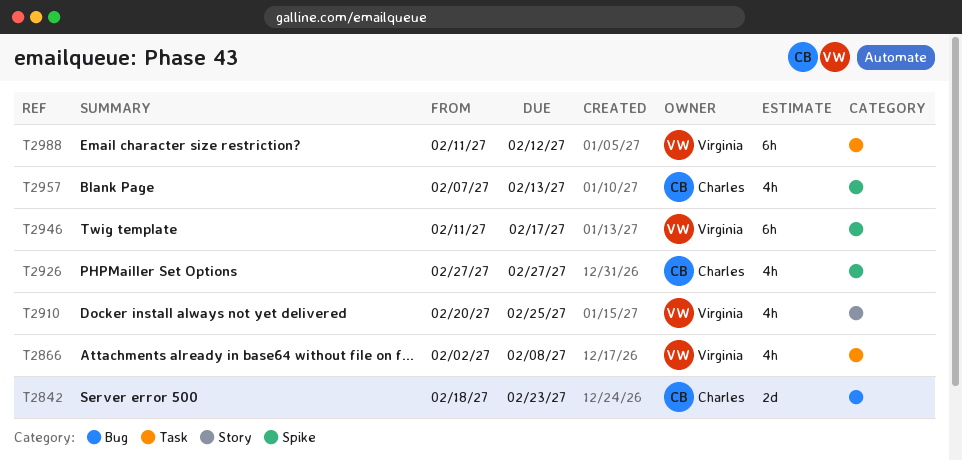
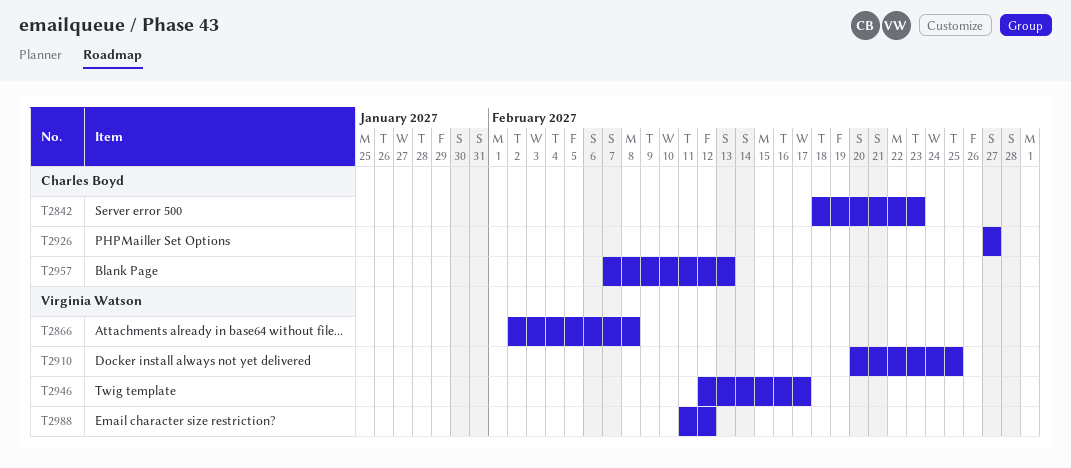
T2946, start: Feb 11 -> Feb 12

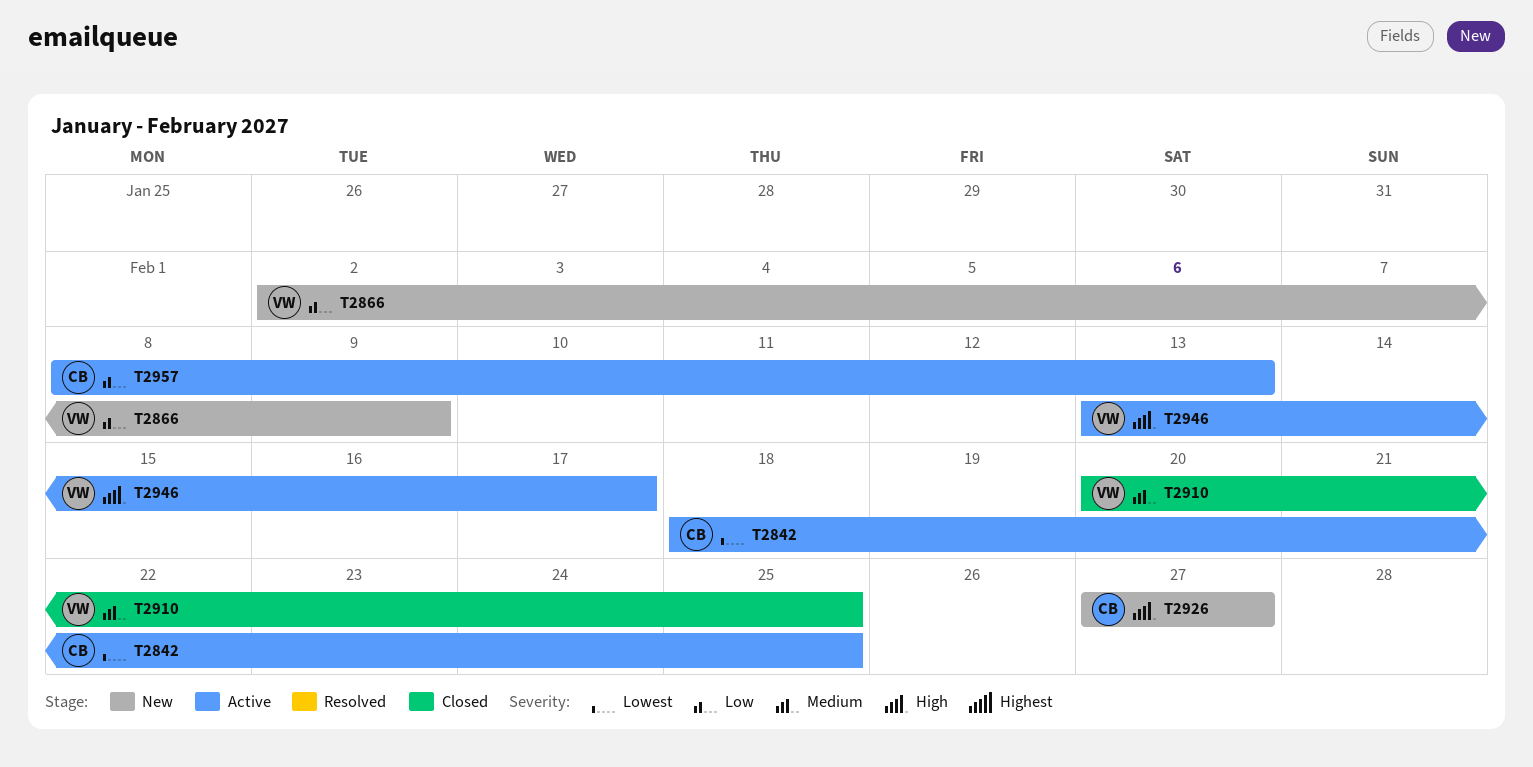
T2842, due: Feb 23 -> Feb 25
T2866, due: Feb 8 -> Feb 9
T2946, start: Feb 12 -> Feb 13
T2957, start: Feb 7 -> Feb 8
T2988: present -> none

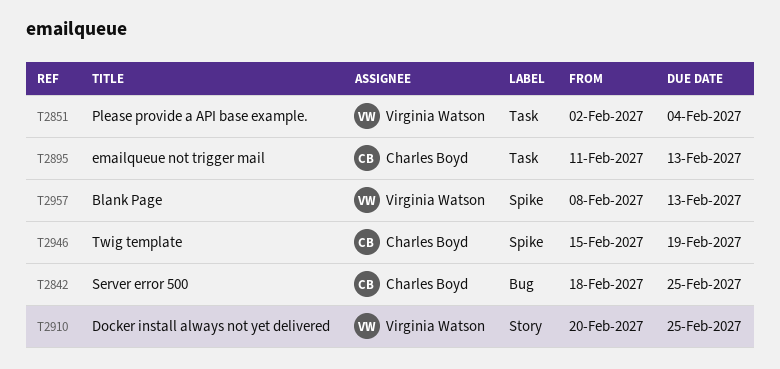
T2851: none -> present
T2866: present -> none
T2895: none -> present
T2926: present -> none
T2946, owner: Virginia Watson -> Charles Boyd
T2946, start: Feb 13 -> Feb 15
T2946, due: Feb 17 -> Feb 19
T2957, owner: Charles Boyd -> Virginia Watson

